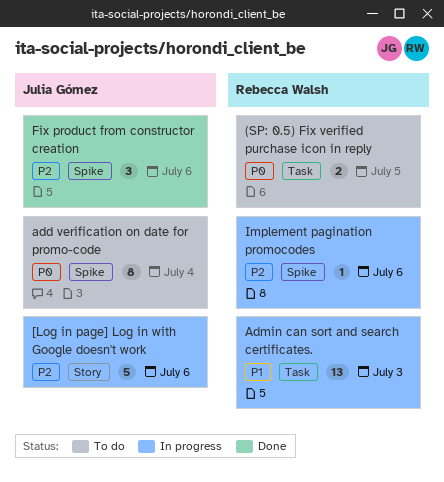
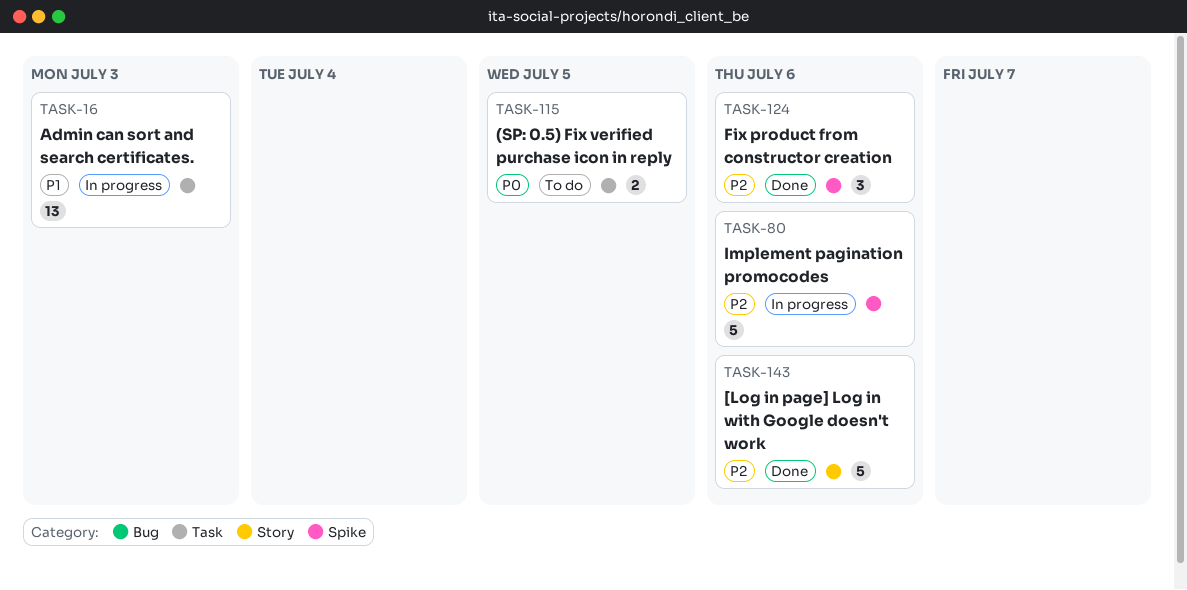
[Log in page] Log in with Google doesn't work, status: In progress -> Done
add verification on date for promo-code: present -> none
Implement pagination promocodes, estimate: 1 -> 5

